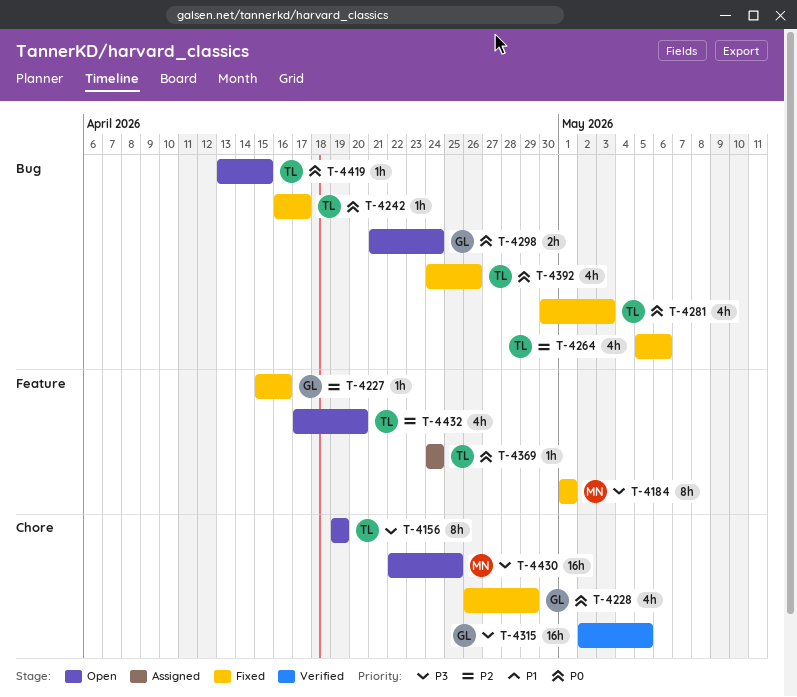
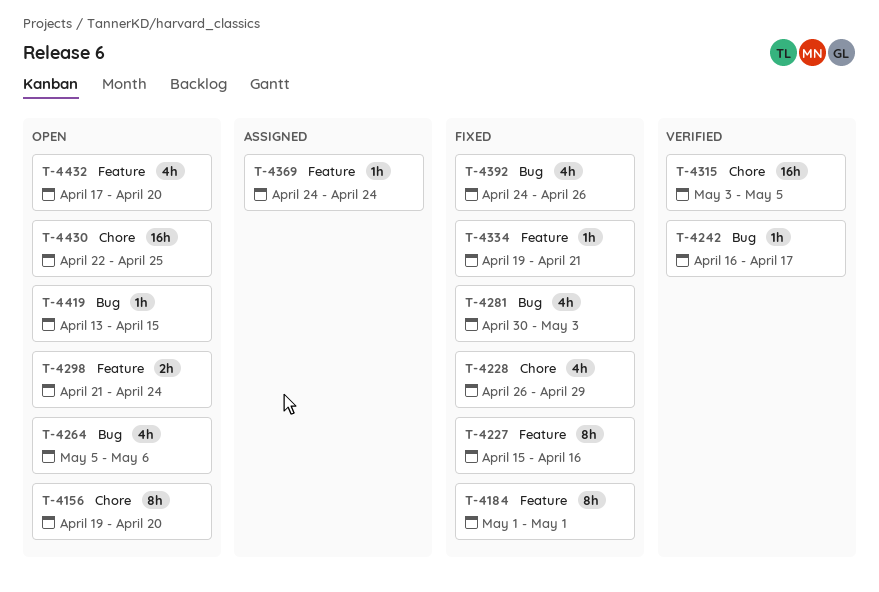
T-4156, due: Apr 19 -> Apr 20
T-4227, estimate: 1h -> 8h
T-4242, status: Fixed -> Verified
T-4264, status: Fixed -> Open
T-4298, label: Bug -> Feature
T-4315, start: May 2 -> May 3
T-4334: none -> present

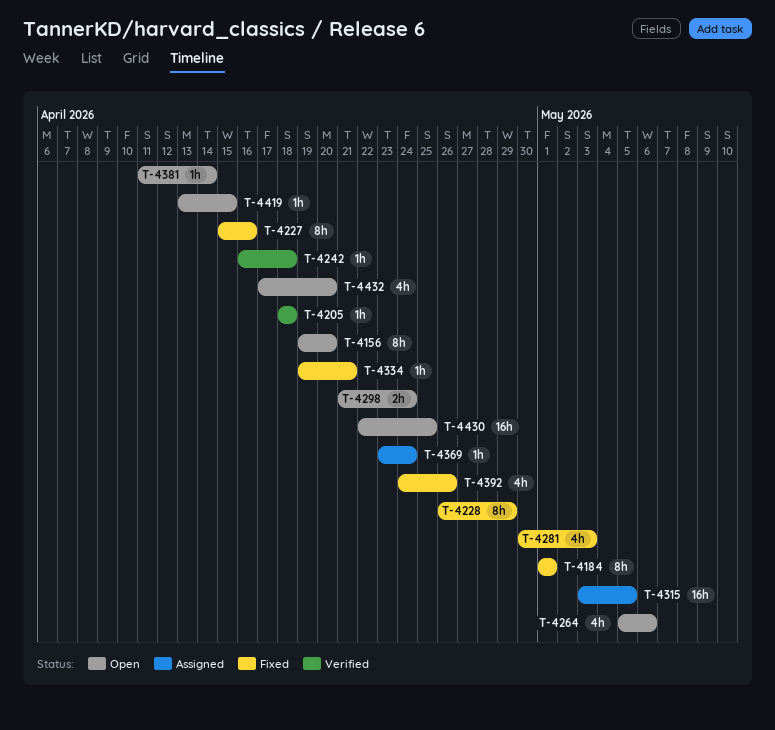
T-4205: none -> present
T-4228, estimate: 4h -> 8h
T-4242, due: Apr 17 -> Apr 18
T-4315, status: Verified -> Assigned
T-4369, start: Apr 24 -> Apr 23
T-4381: none -> present

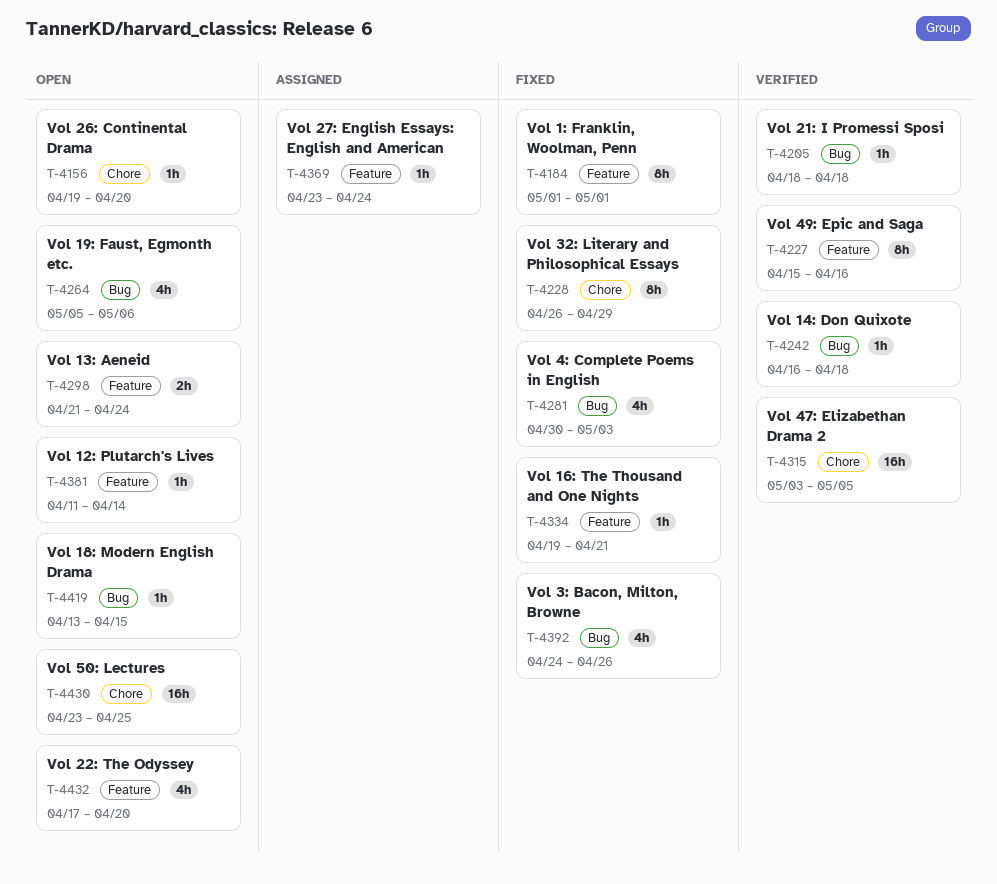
T-4156, estimate: 8h -> 1h
T-4227, status: Fixed -> Verified
T-4315, status: Assigned -> Verified
T-4430, start: Apr 22 -> Apr 23

